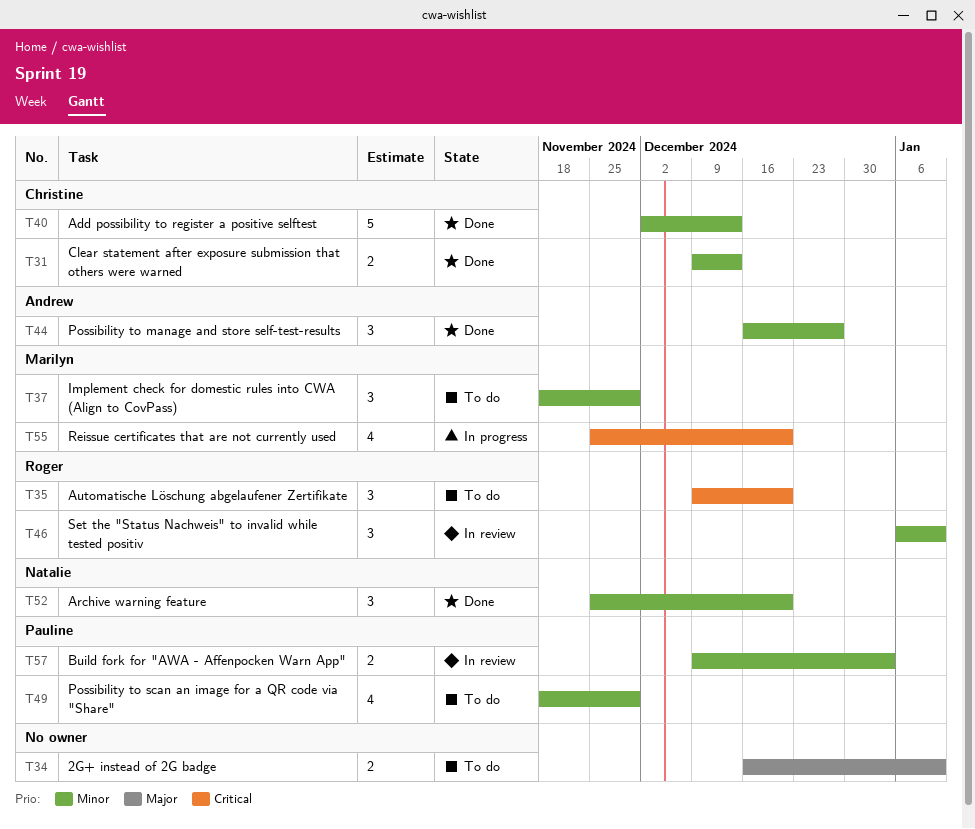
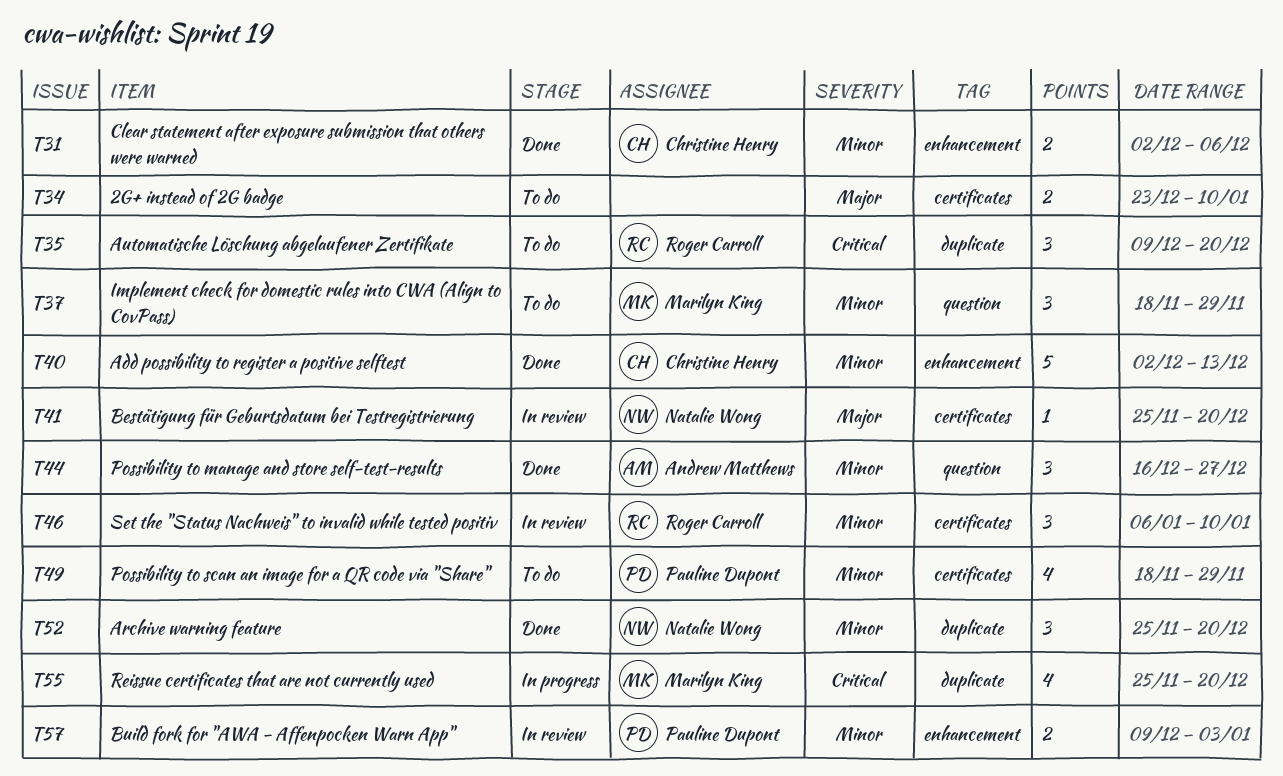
T31, start: Dec 9 -> Dec 2
T31, due: Dec 13 -> Dec 6
T34, start: Dec 16 -> Dec 23
T41: none -> present

